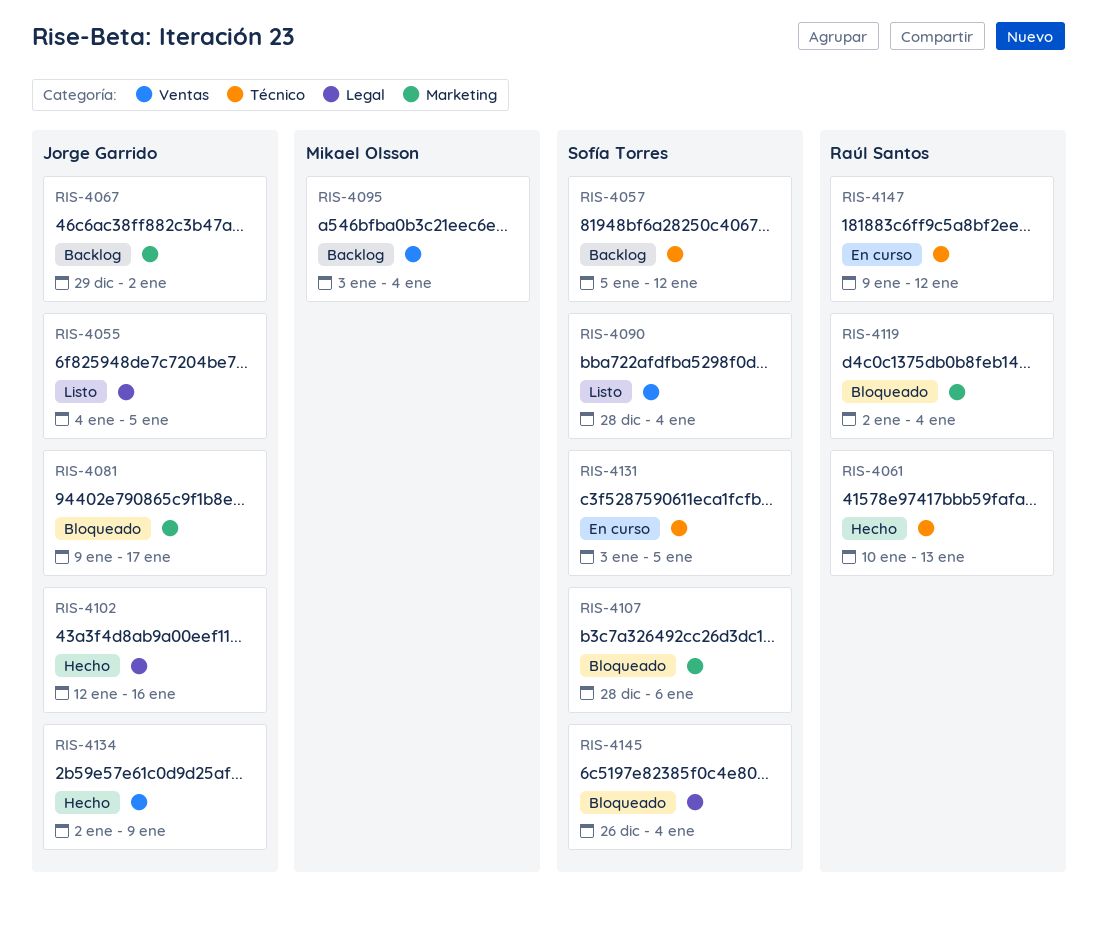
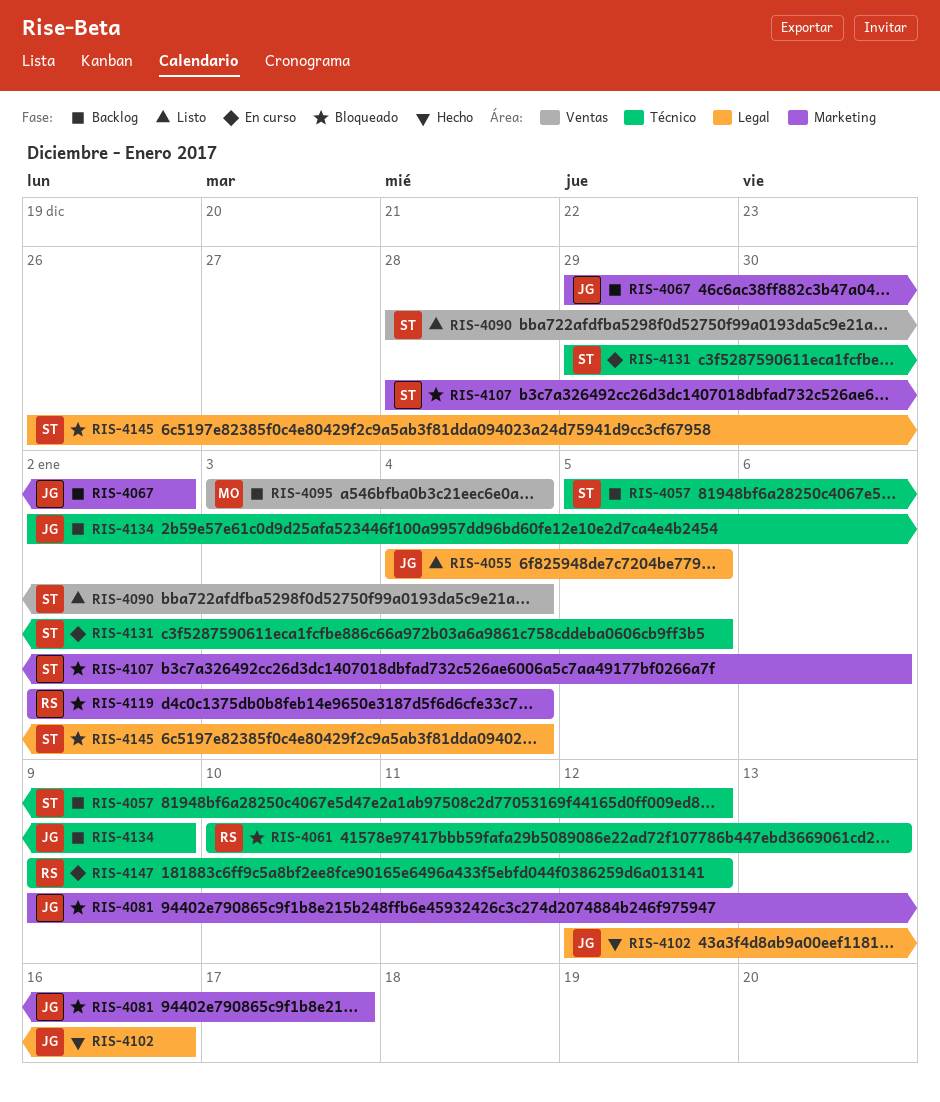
RIS-4061, status: Hecho -> Bloqueado
RIS-4131, start: Jan 3 -> Dec 29
RIS-4134, status: Hecho -> Backlog
RIS-4134, label: Ventas -> Técnico

